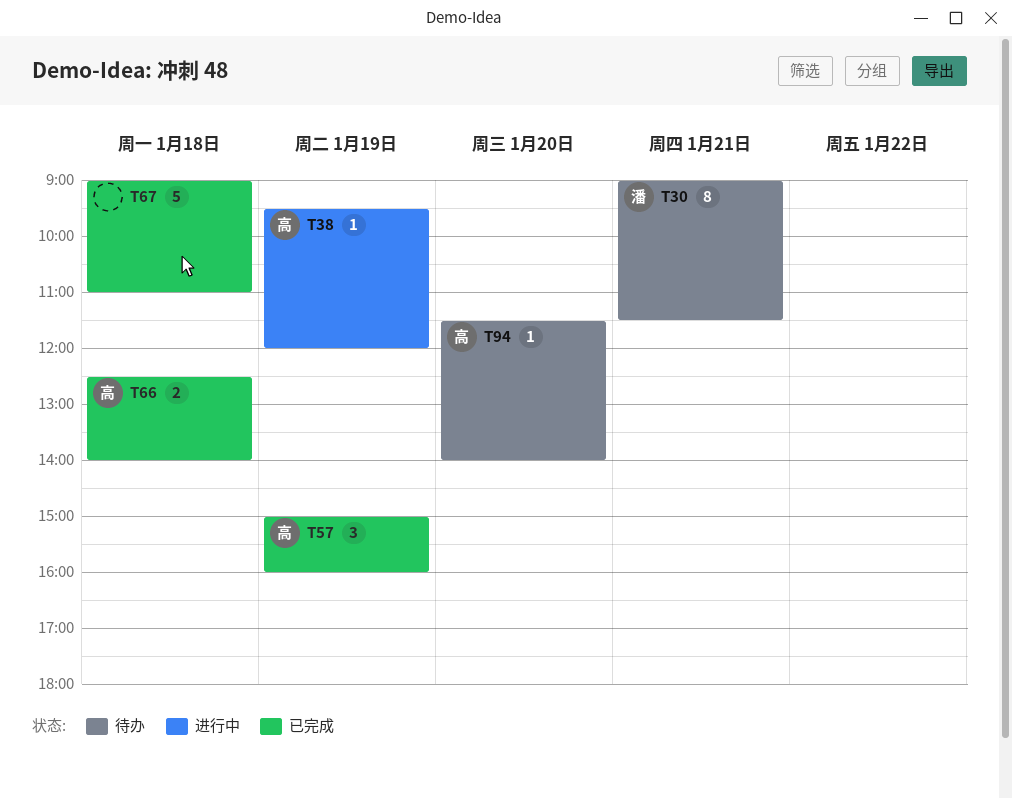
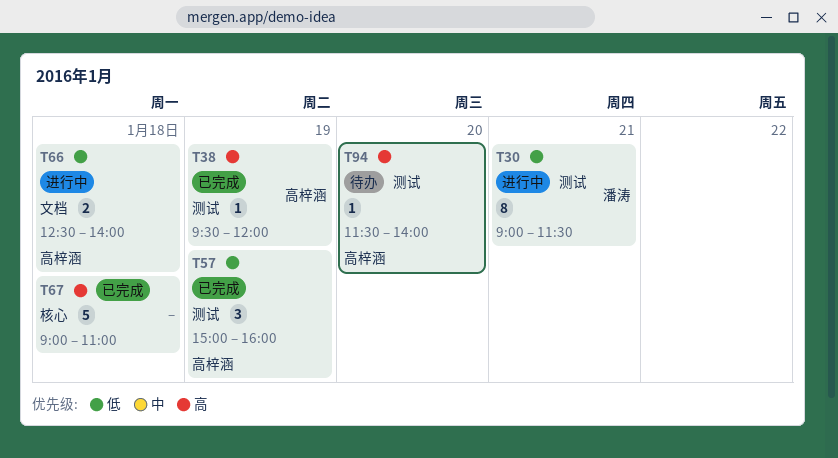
T30, status: 待办 -> 进行中
T38, status: 进行中 -> 已完成
T66, status: 已完成 -> 进行中

